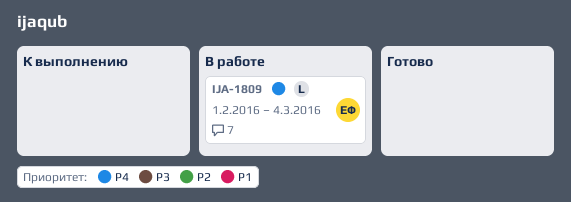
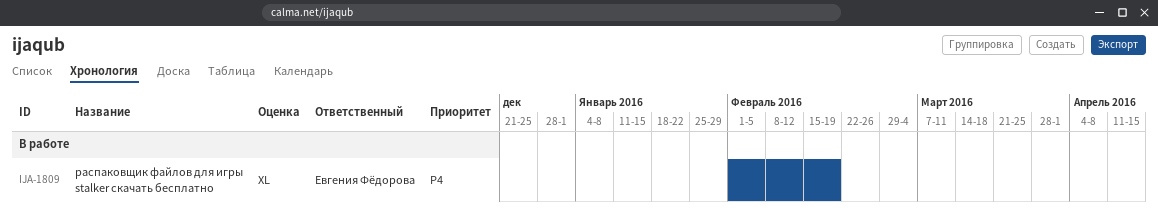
IJA-1809, estimate: L -> XL
IJA-1809, due: Mar 4 -> Feb 19

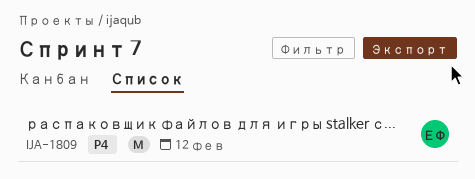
IJA-1809, estimate: XL -> M
IJA-1809, due: Feb 19 -> Feb 12

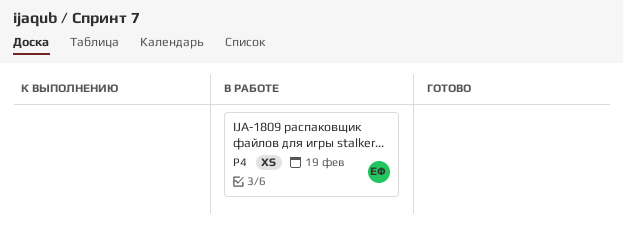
IJA-1809, estimate: M -> XS
IJA-1809, due: Feb 12 -> Feb 19

